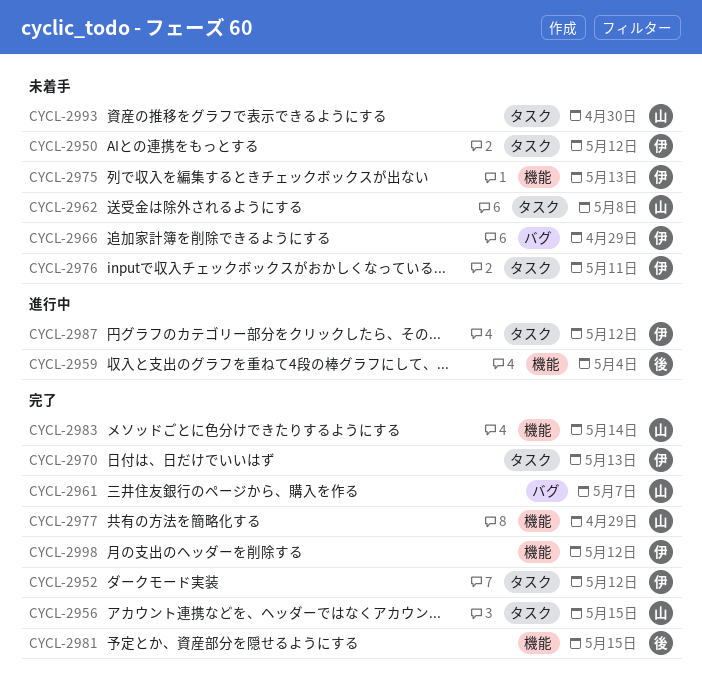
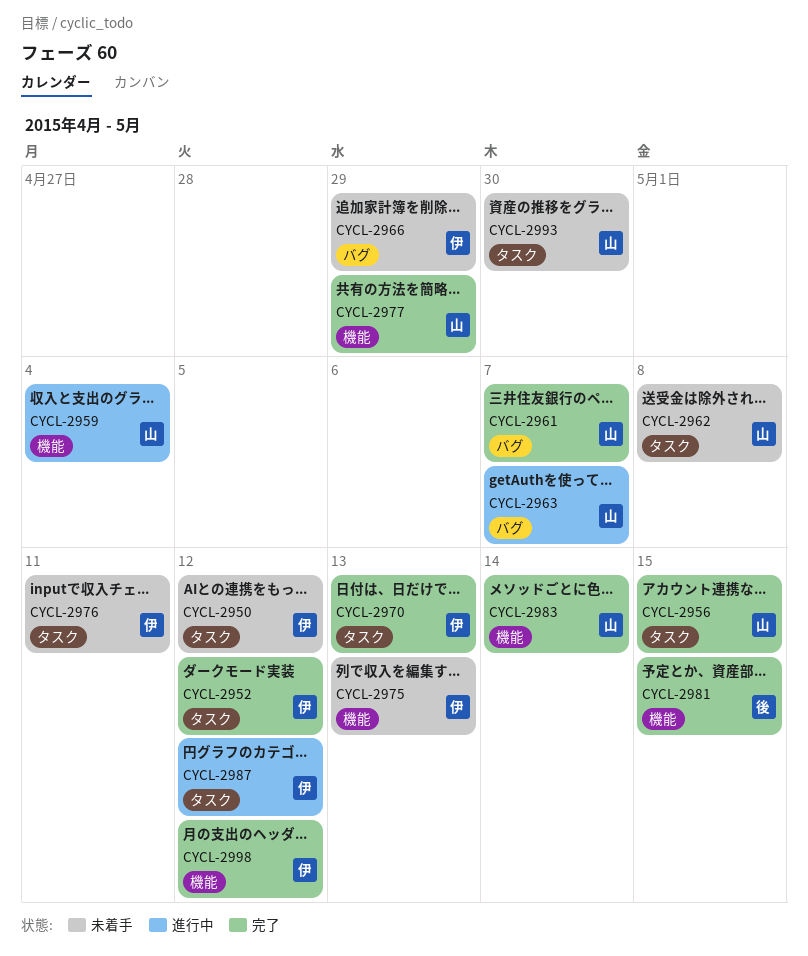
CYCL-2959, owner: 後 -> 山
CYCL-2963: none -> present

